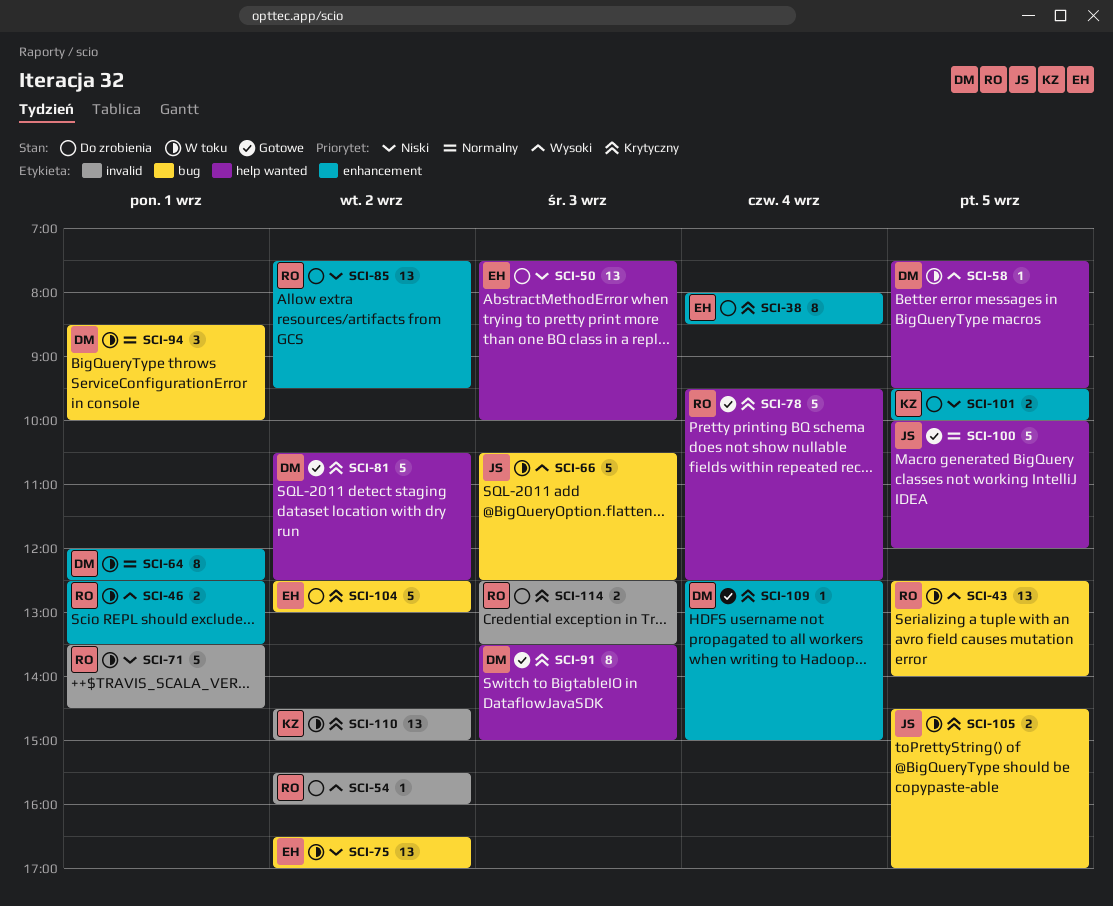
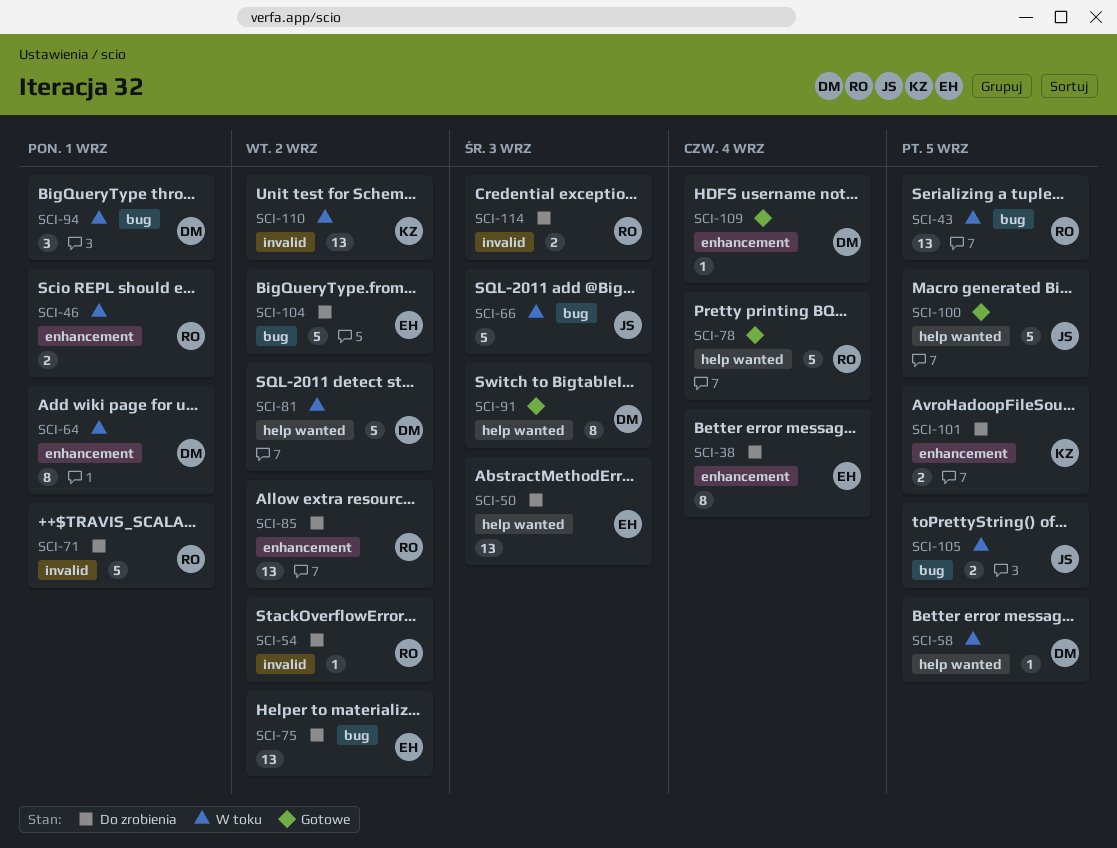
SCI-71, status: W toku -> Do zrobienia
SCI-75, status: W toku -> Do zrobienia
SCI-81, status: Gotowe -> W toku

